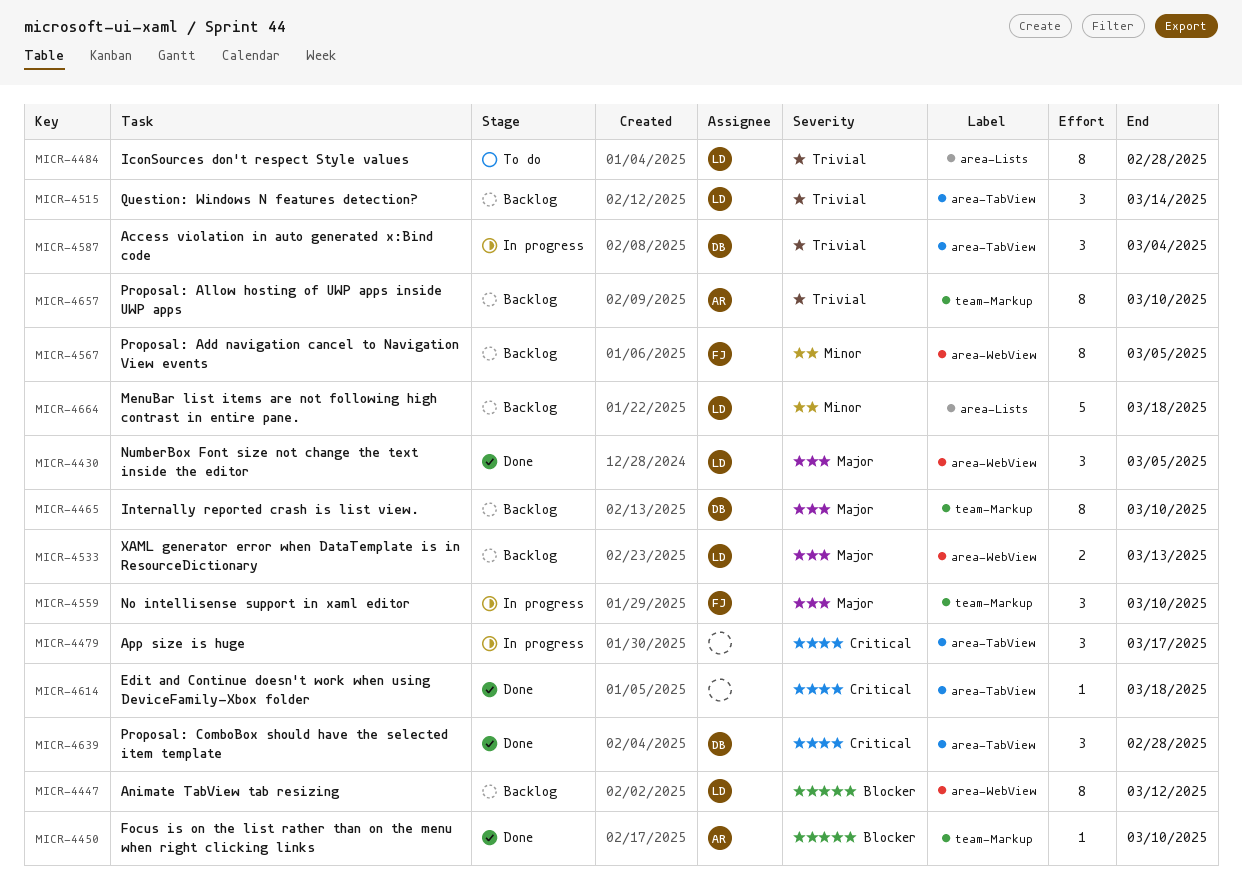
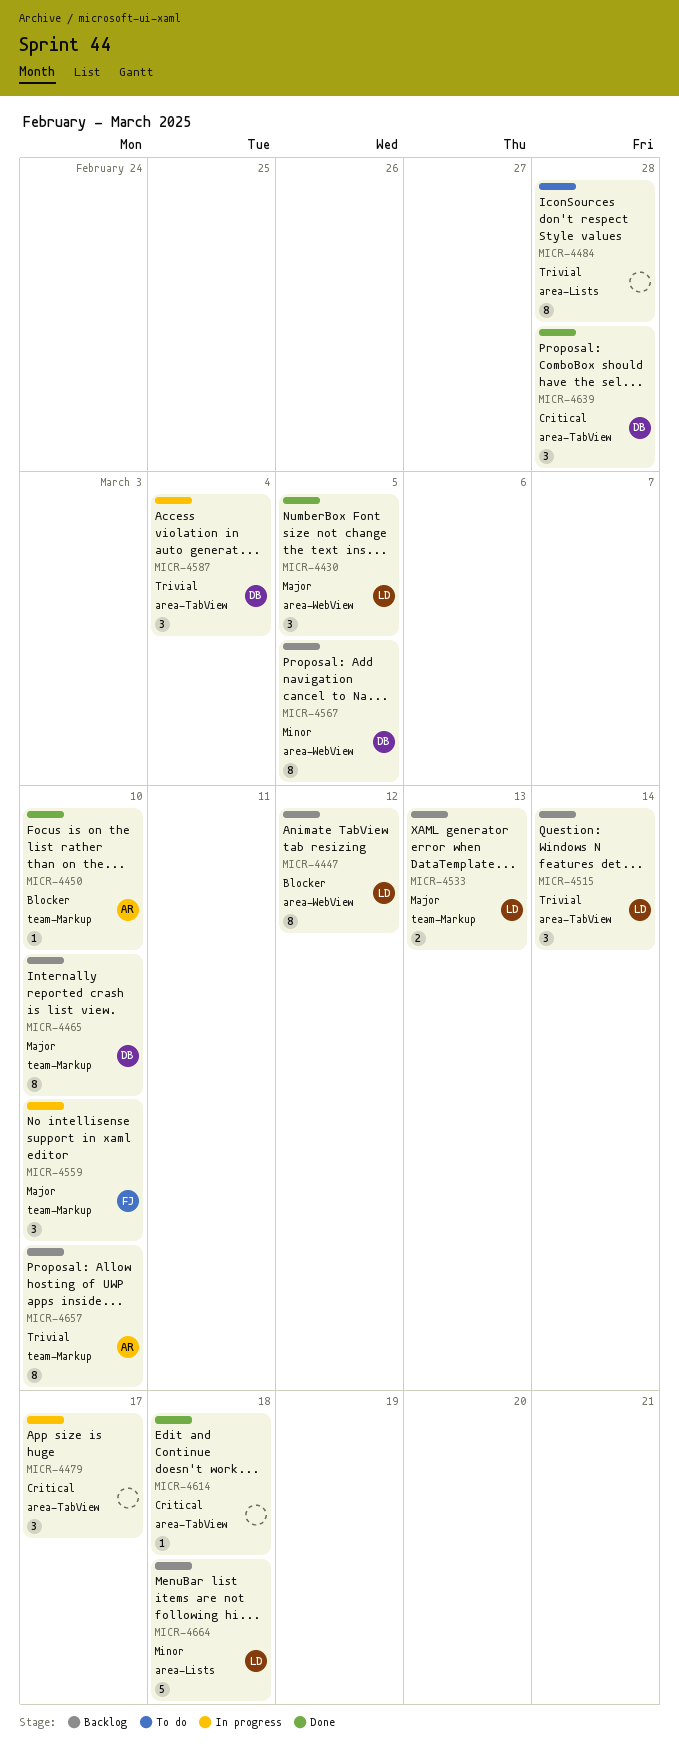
MICR-4484, owner: LD -> none
MICR-4533, label: area-WebView -> team-Markup
MICR-4567, owner: FJ -> DB

